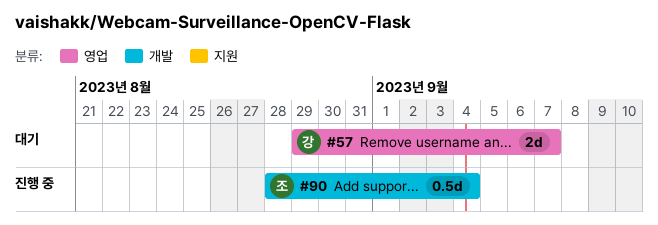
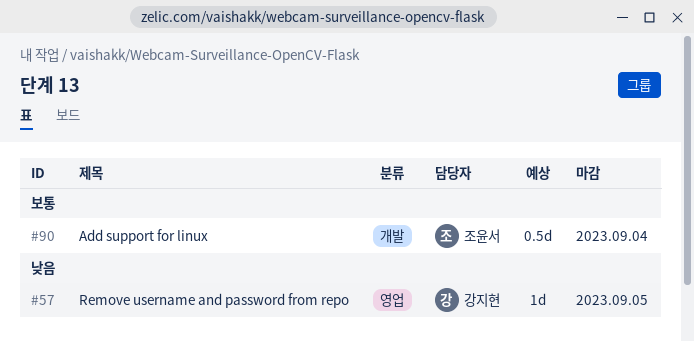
#57, estimate: 2d -> 1d
#57, due: Sep 7 -> Sep 5

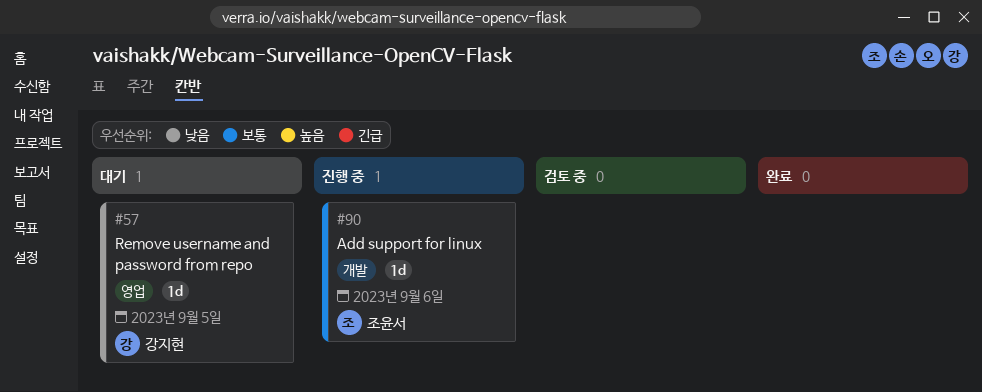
#90, estimate: 0.5d -> 1d
#90, due: Sep 4 -> Sep 6

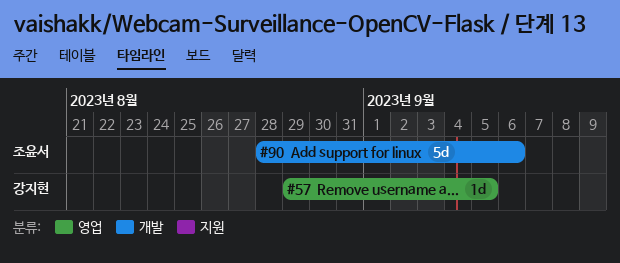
#90, estimate: 1d -> 5d

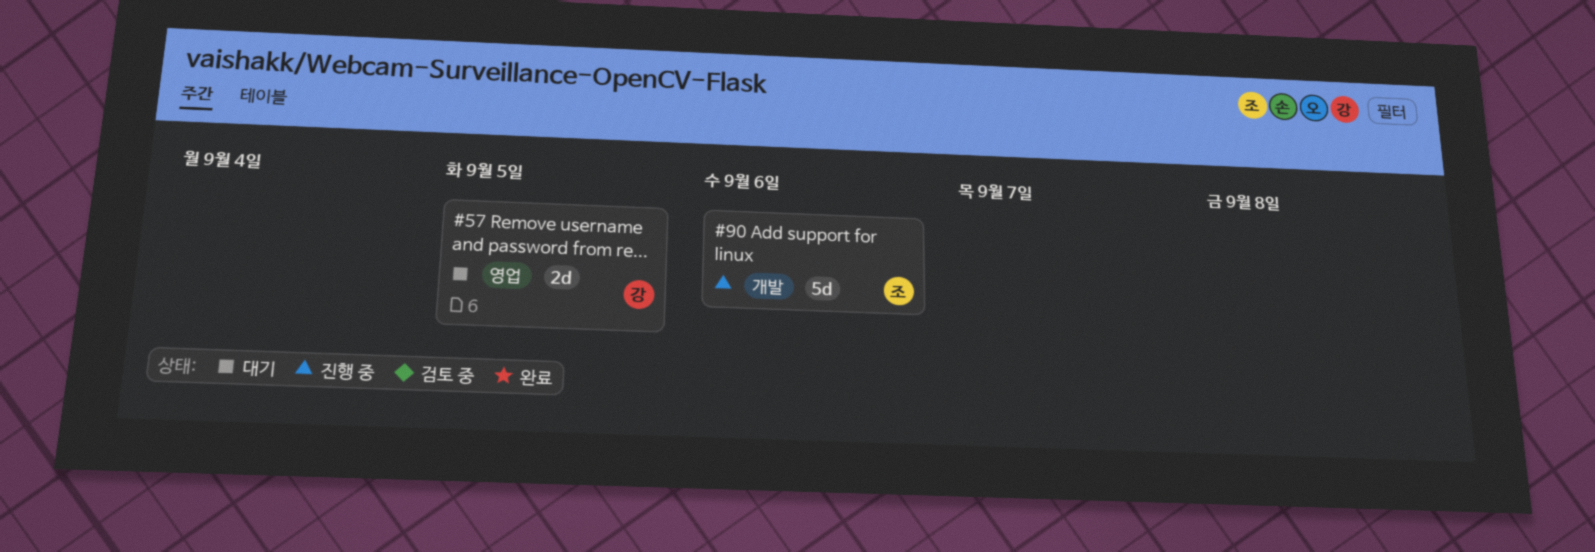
#57, estimate: 1d -> 2d

